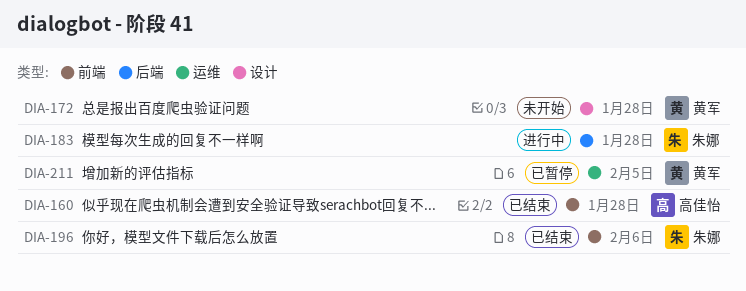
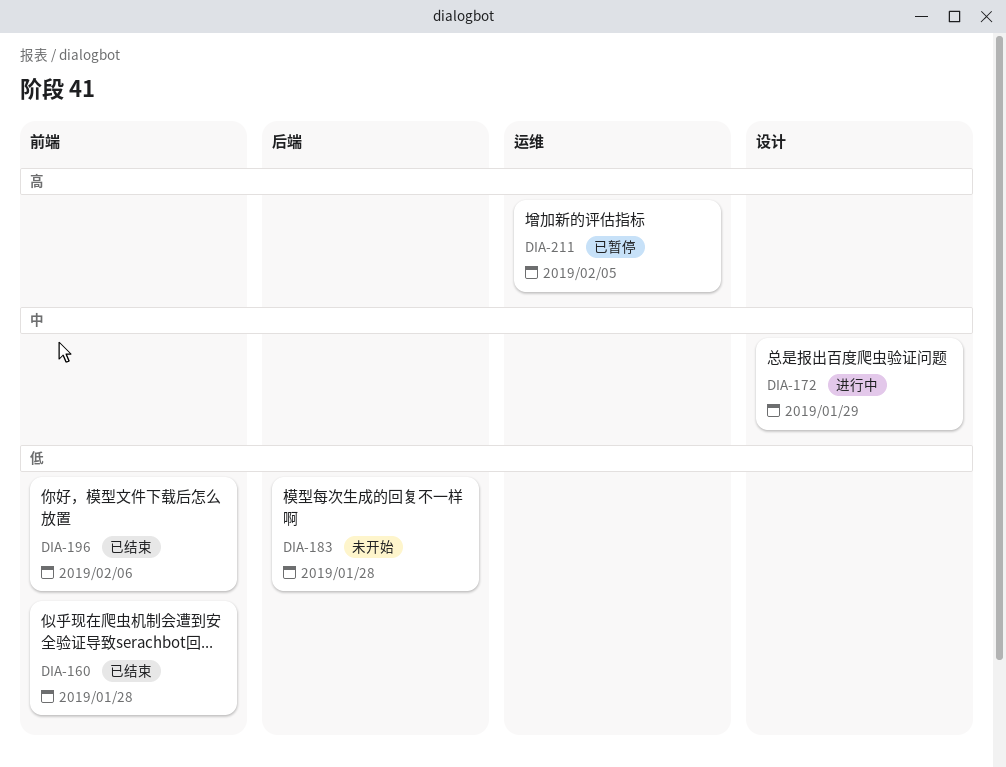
DIA-172, status: 未开始 -> 进行中
DIA-172, due: Jan 28 -> Jan 29
DIA-183, status: 进行中 -> 未开始

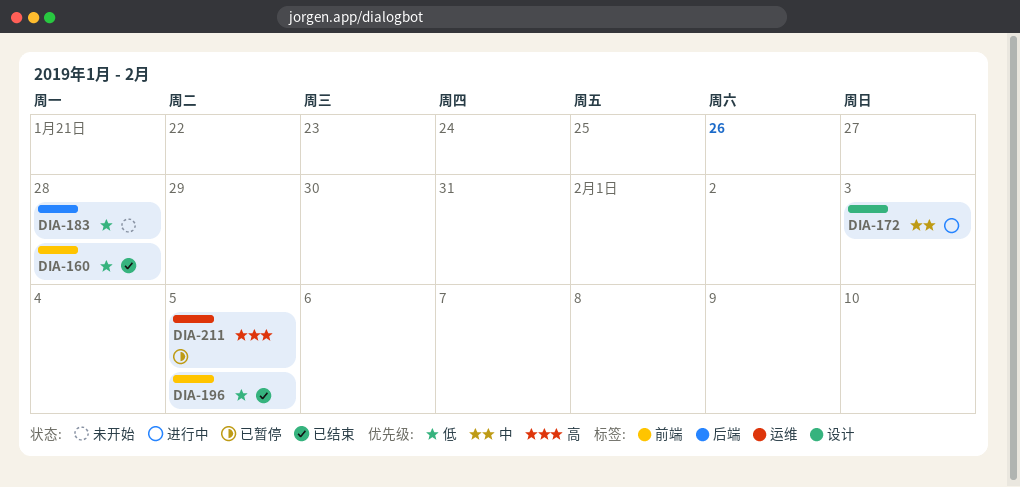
DIA-172, due: Jan 29 -> Feb 3
DIA-196, due: Feb 6 -> Feb 5

